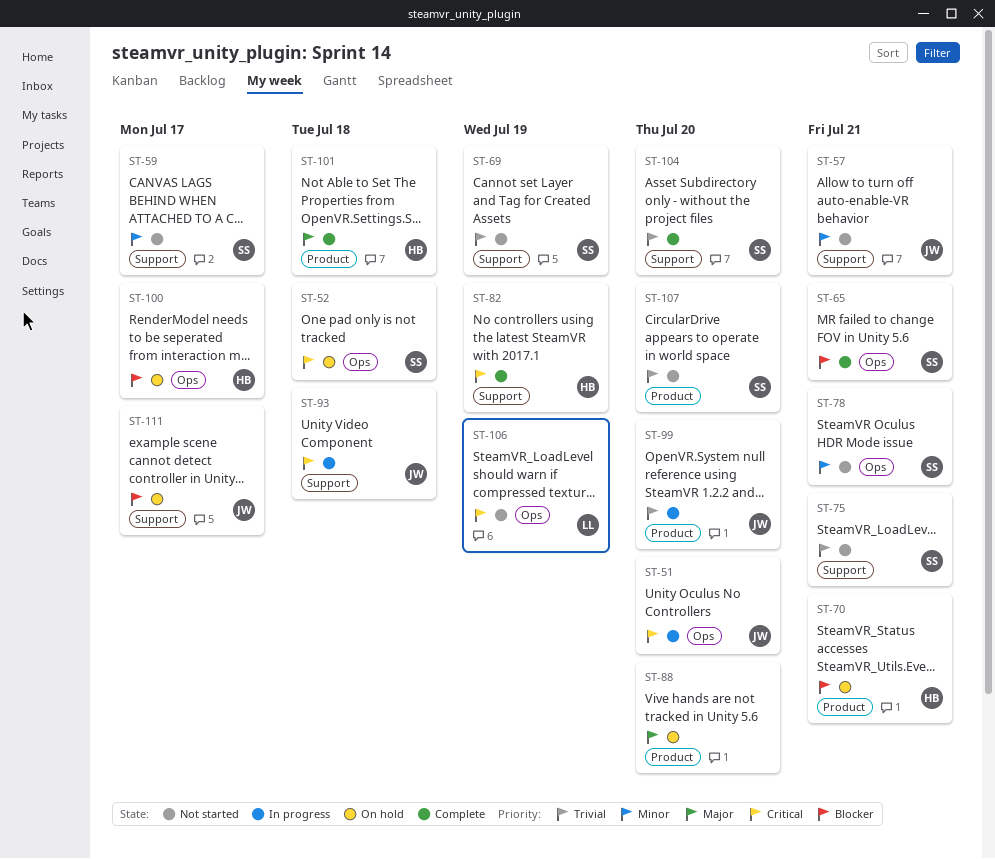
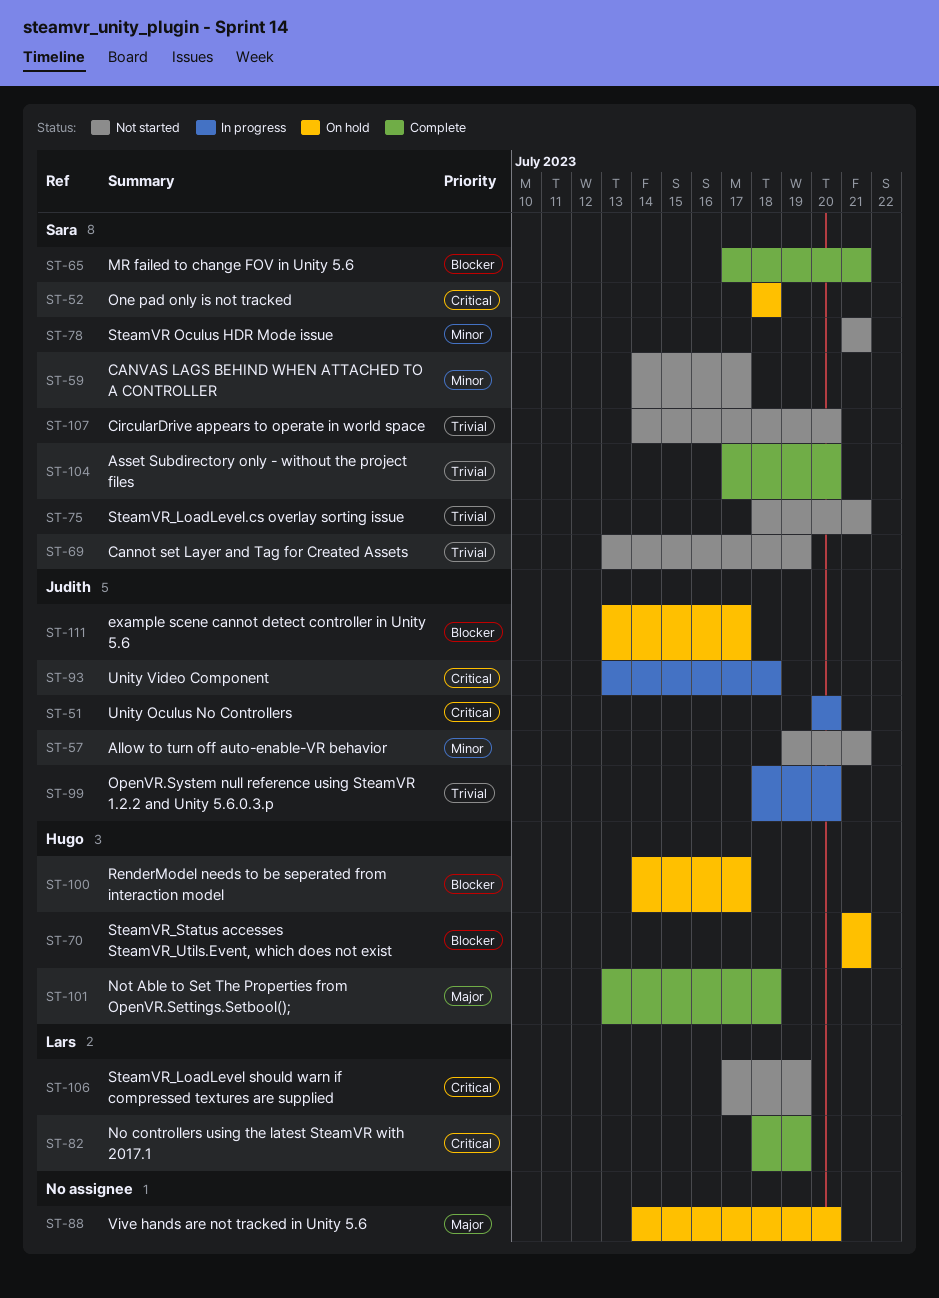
ST-82, owner: Hugo -> Lars

